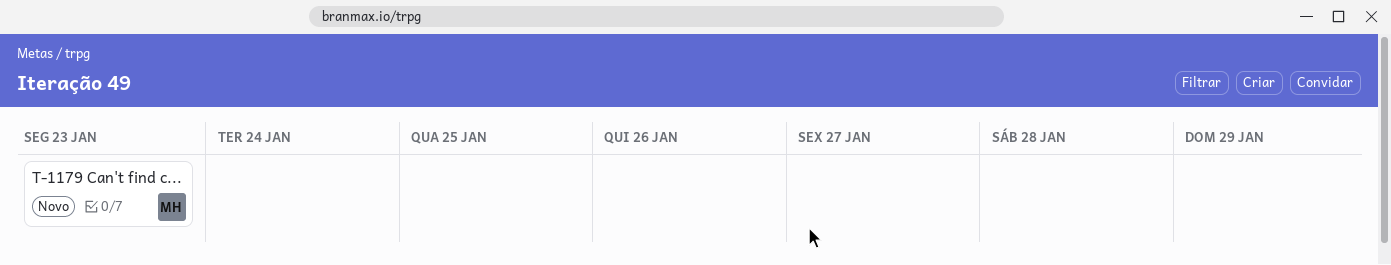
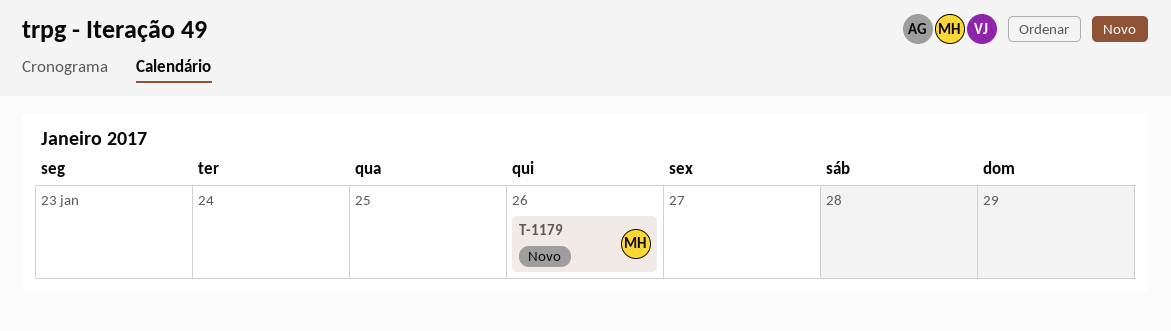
T-1179, due: Jan 23 -> Jan 26

